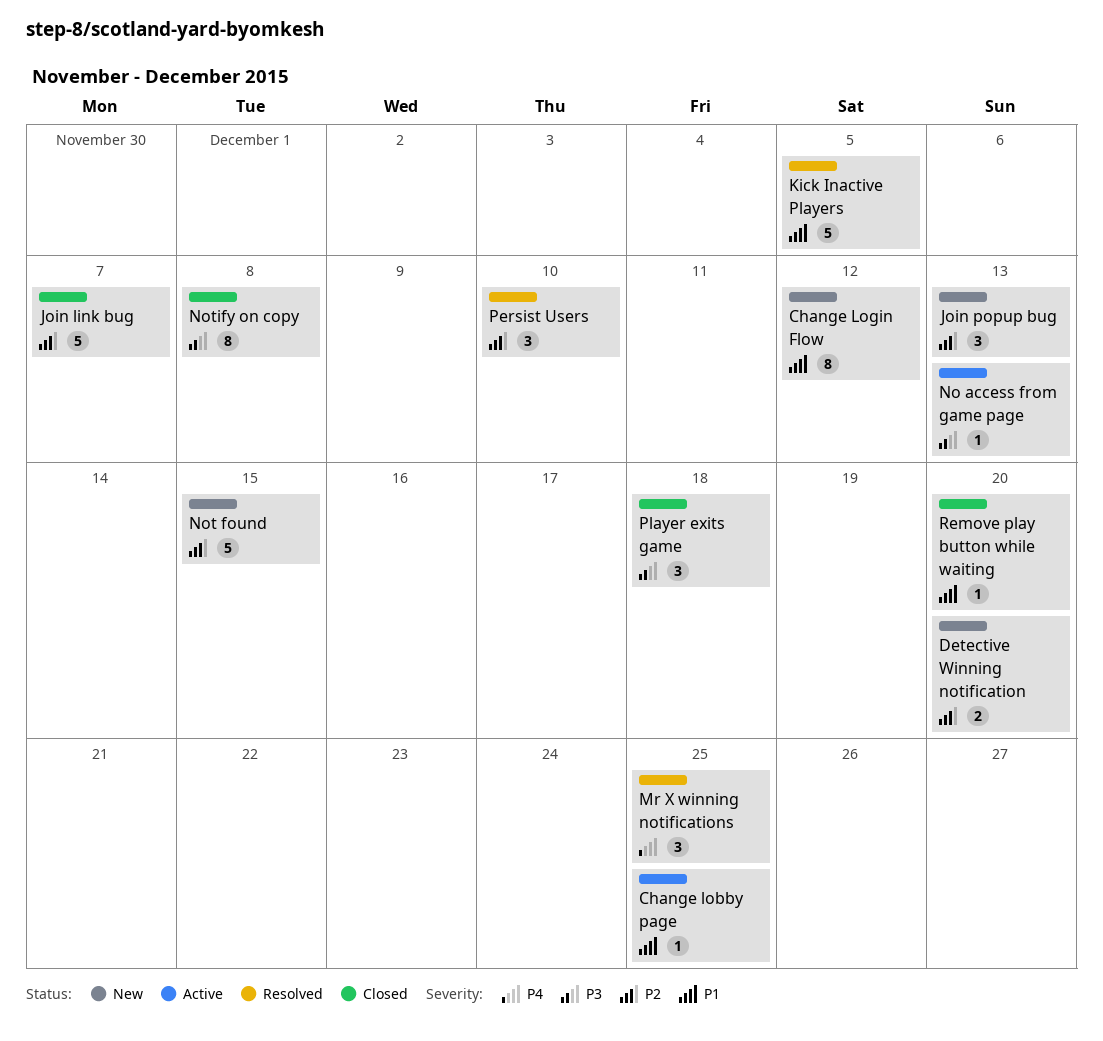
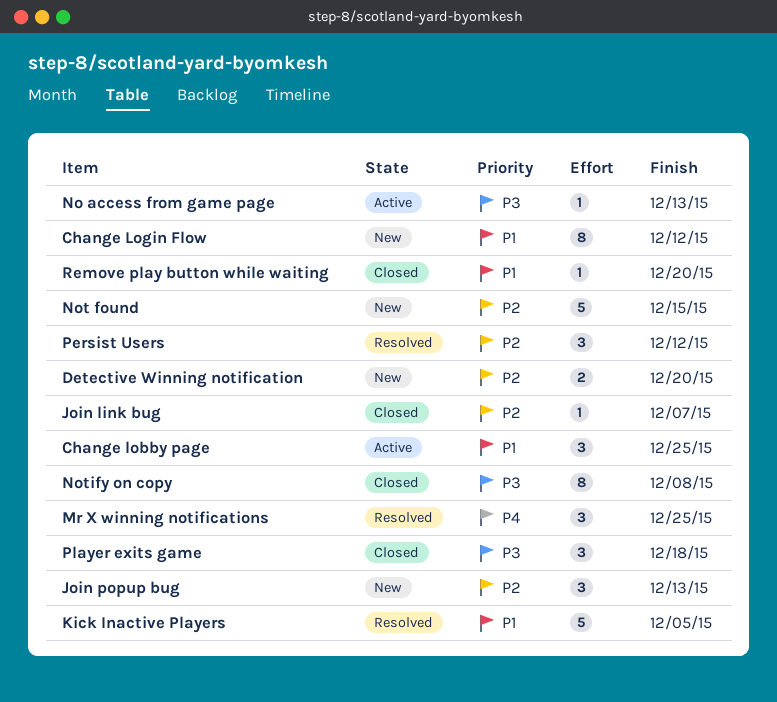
Change lobby page, estimate: 1 -> 3
Join link bug, estimate: 5 -> 1
Persist Users, due: Dec 10 -> Dec 12

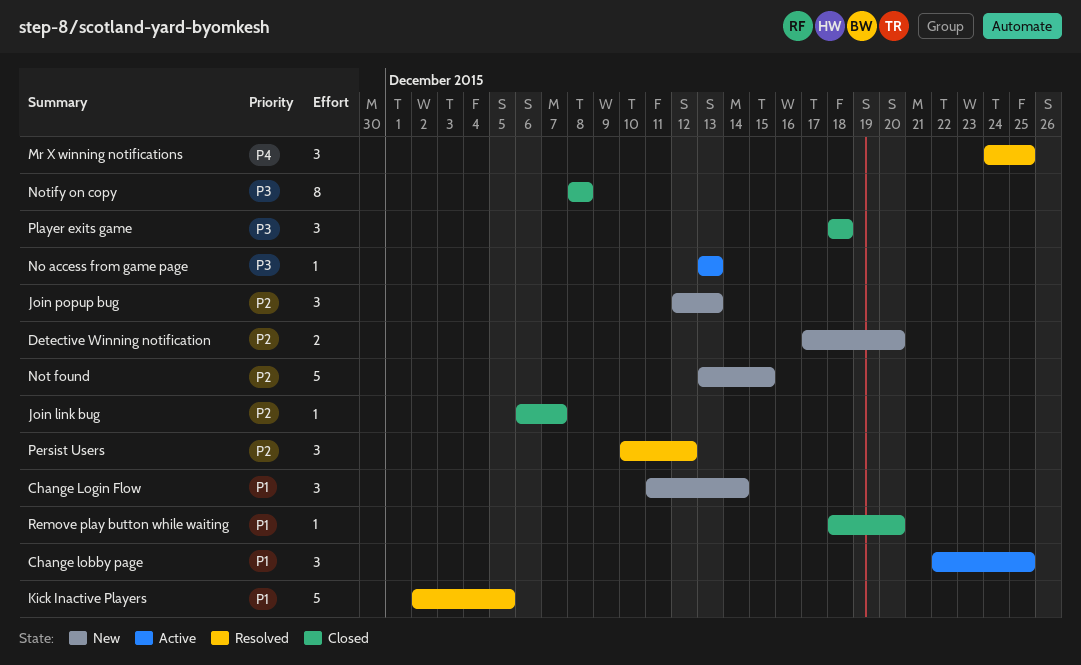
Change Login Flow, estimate: 8 -> 3
Change Login Flow, due: Dec 12 -> Dec 14

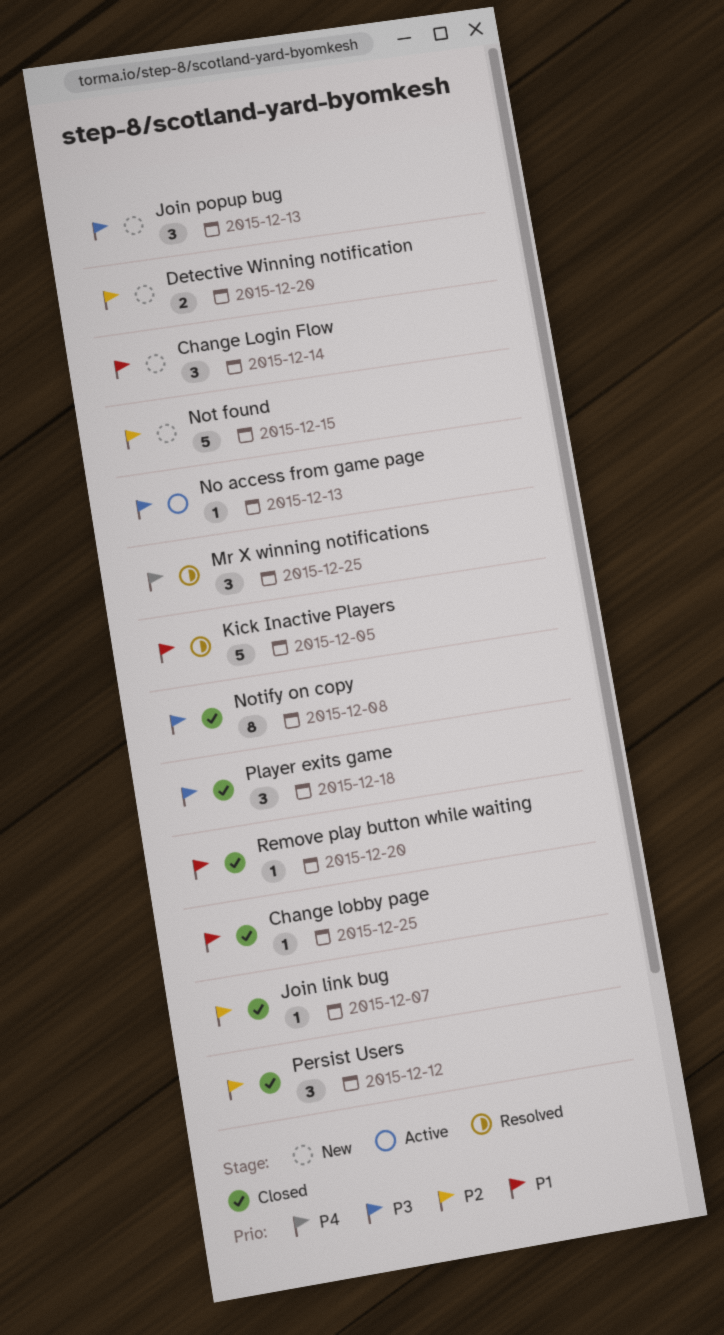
Change lobby page, status: Active -> Closed
Change lobby page, estimate: 3 -> 1
Join popup bug, priority: P2 -> P3
Persist Users, status: Resolved -> Closed

